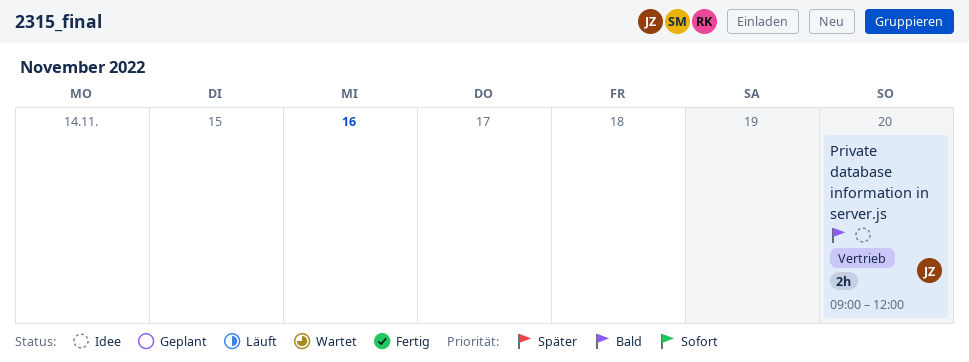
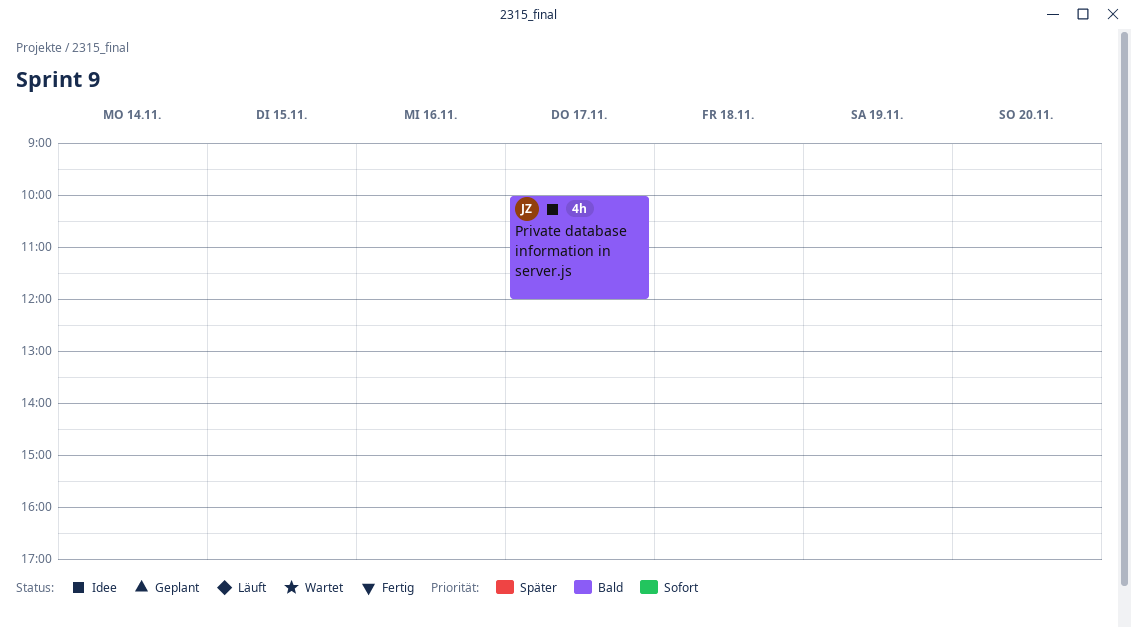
Private database information in server.js, estimate: 2h -> 4h
Private database information in server.js, day: Nov 20 -> Nov 17
Private database information in server.js, begins: 09:00 -> 10:00

